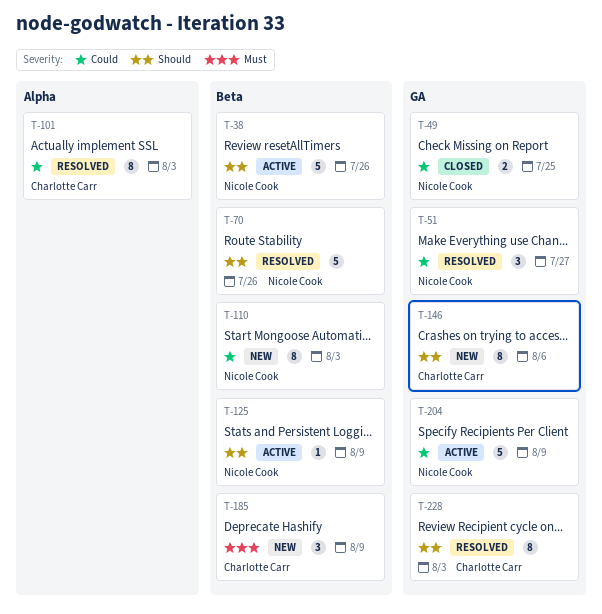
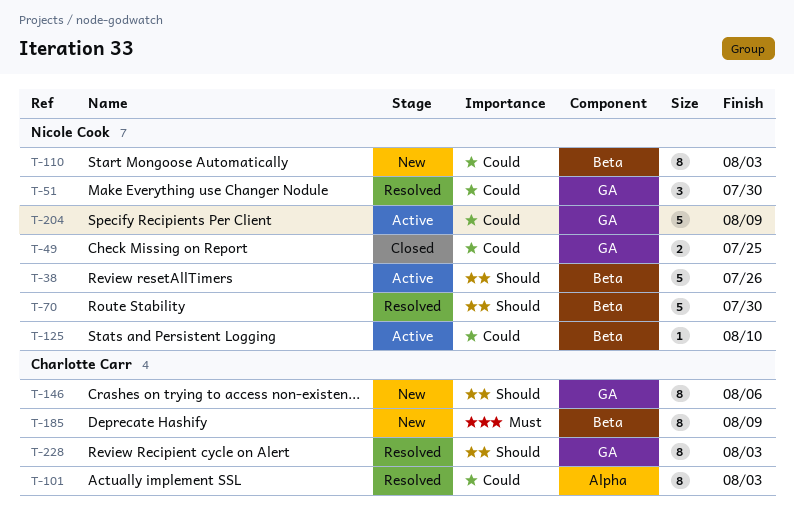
T-51, due: Jul 27 -> Jul 30
T-70, due: Jul 26 -> Jul 30
T-125, priority: Should -> Could
T-125, due: Aug 9 -> Aug 10
T-185, estimate: 3 -> 8

